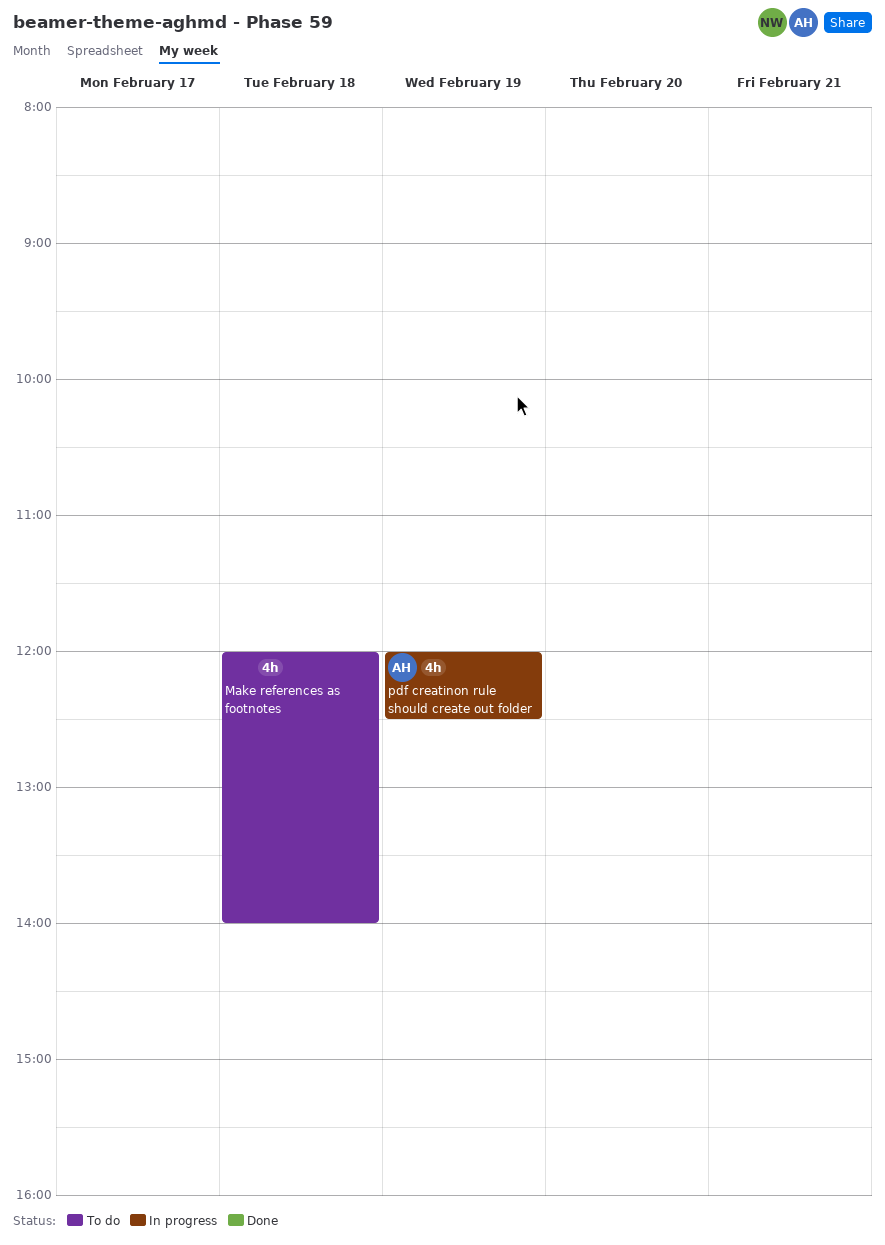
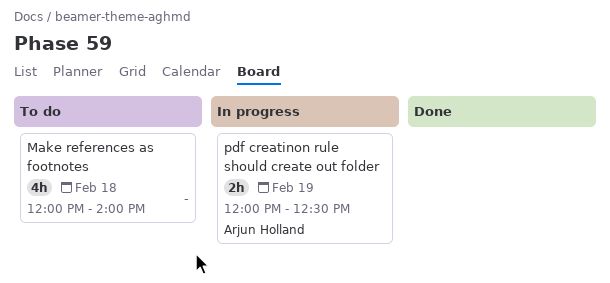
pdf creatinon rule should create out folder, estimate: 4h -> 2h

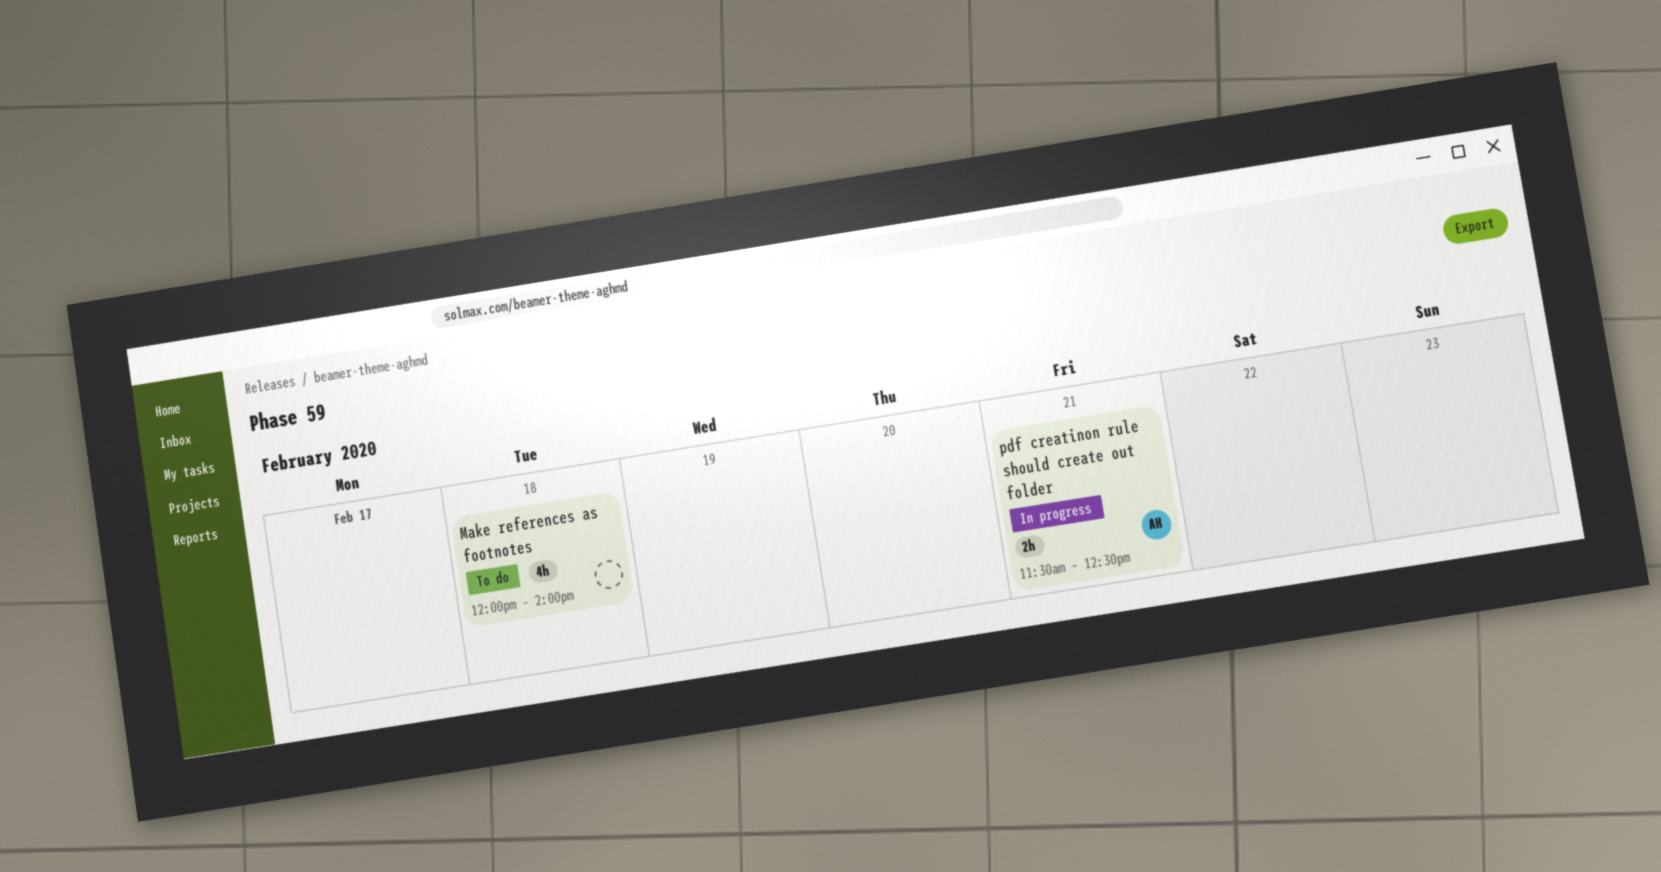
pdf creatinon rule should create out folder, day: Feb 19 -> Feb 21
pdf creatinon rule should create out folder, begins: 12:00 -> 11:30

